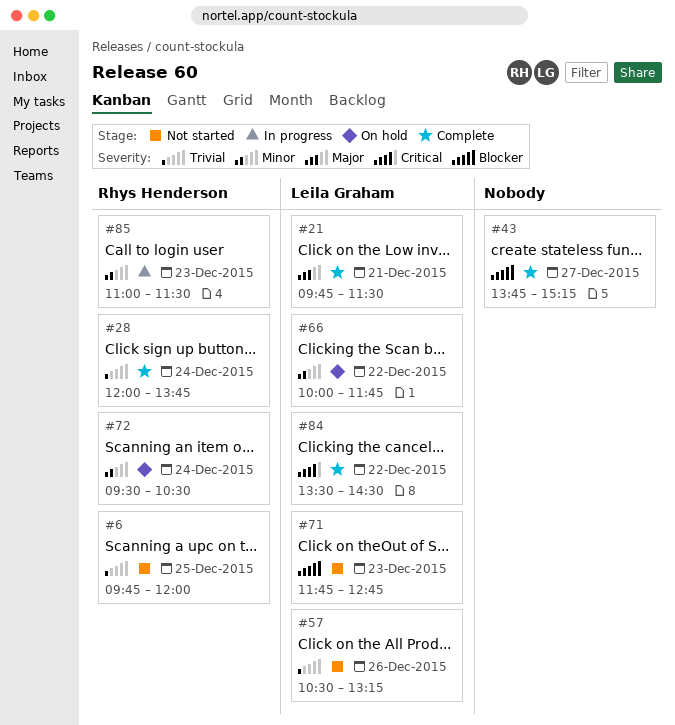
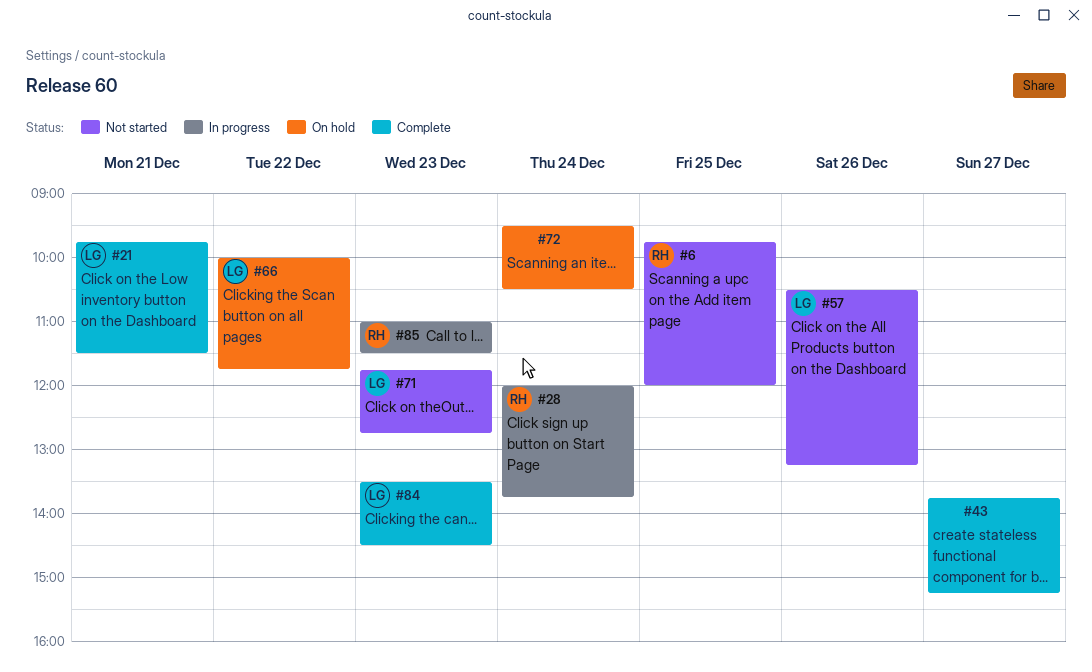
#28, status: Complete -> In progress
#72, owner: Rhys Henderson -> none
#84, day: Dec 22 -> Dec 23

